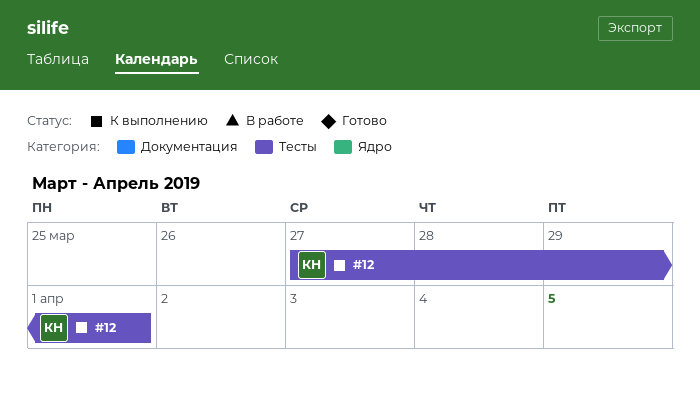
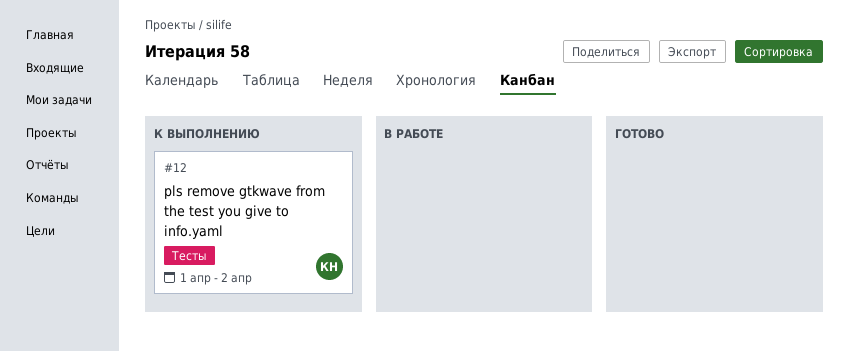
#12, start: Mar 27 -> Apr 1
#12, due: Apr 1 -> Apr 2

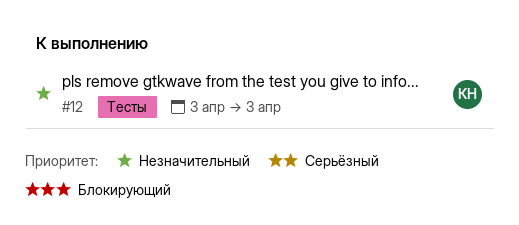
#12, start: Apr 1 -> Apr 3
#12, due: Apr 2 -> Apr 3

